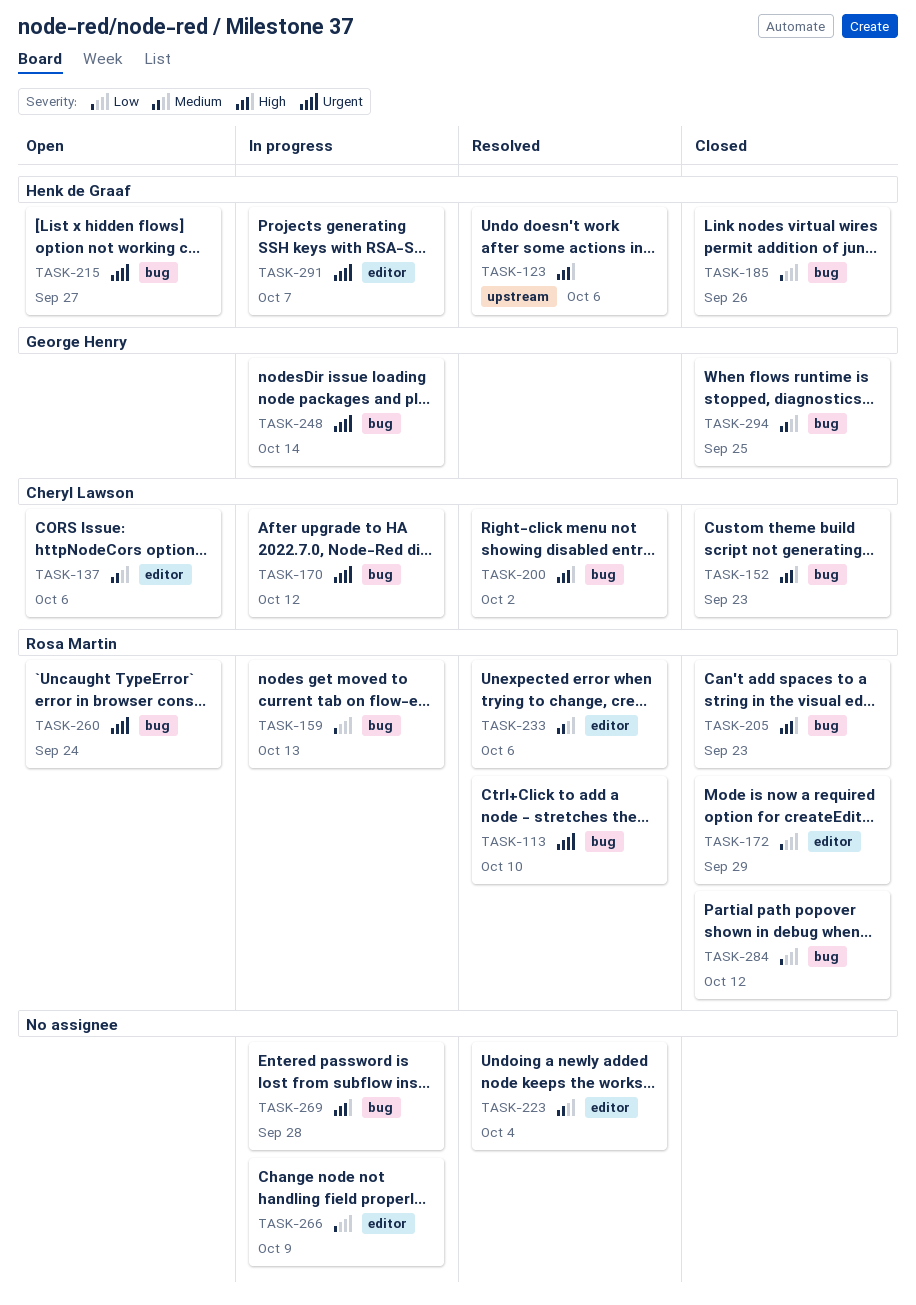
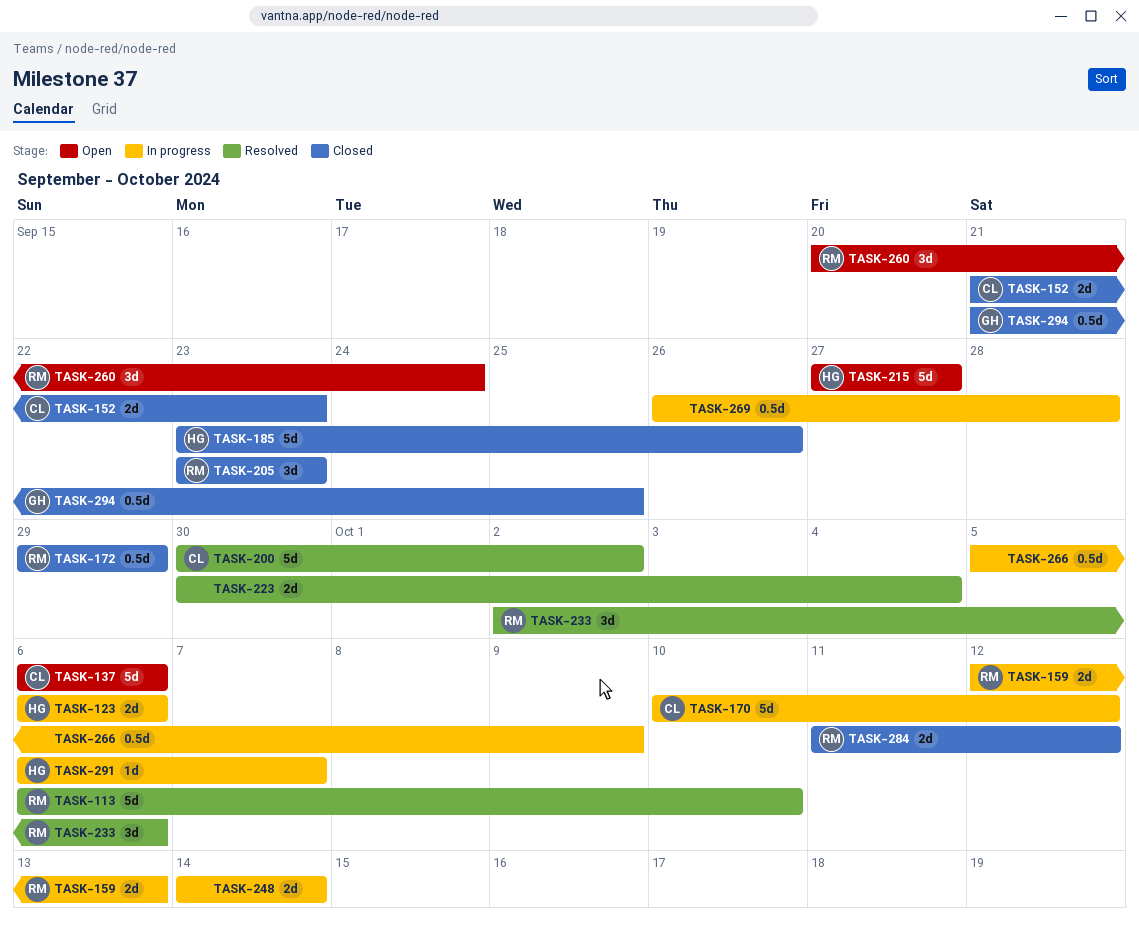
TASK-123, status: Resolved -> In progress
TASK-248, owner: George Henry -> none

